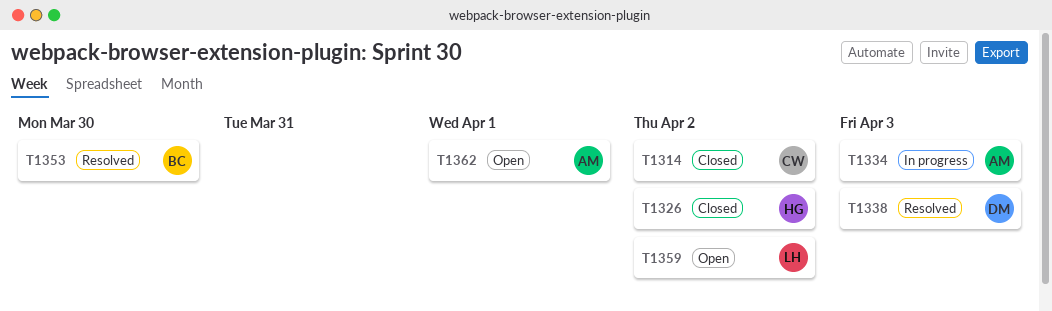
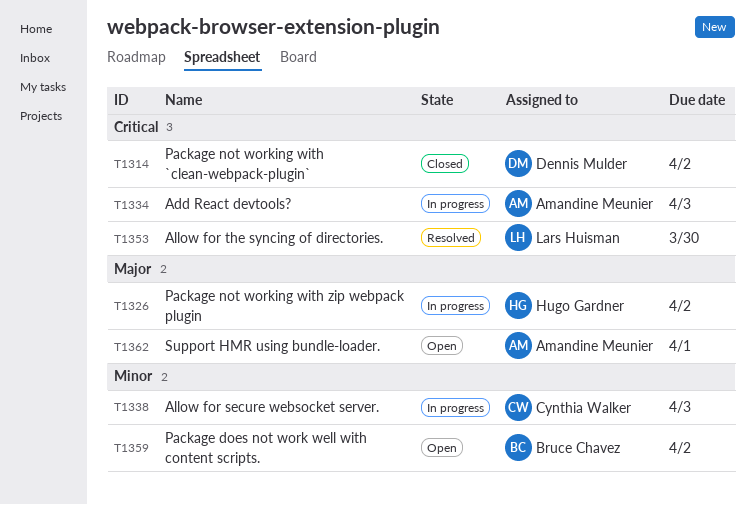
T1314, owner: Cynthia Walker -> Dennis Mulder
T1326, status: Closed -> In progress
T1338, status: Resolved -> In progress
T1338, owner: Dennis Mulder -> Cynthia Walker
T1353, owner: Bruce Chavez -> Lars Huisman
T1359, owner: Lars Huisman -> Bruce Chavez

